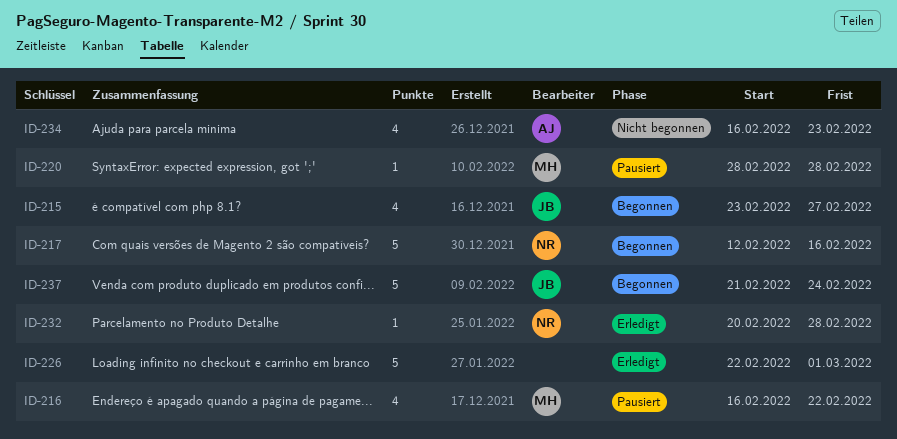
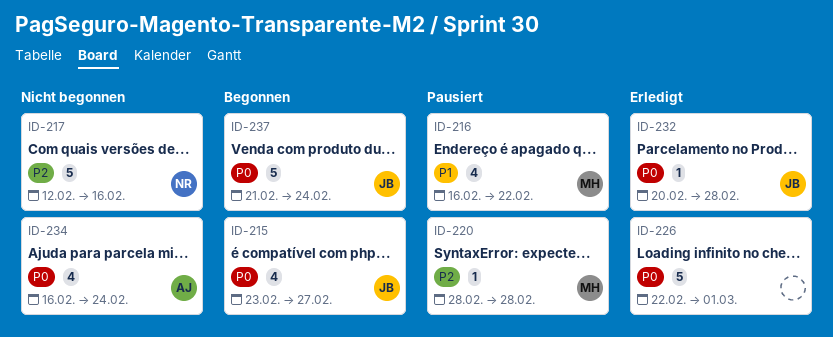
ID-217, status: Begonnen -> Nicht begonnen
ID-232, owner: NR -> JB
ID-234, due: Feb 23 -> Feb 24

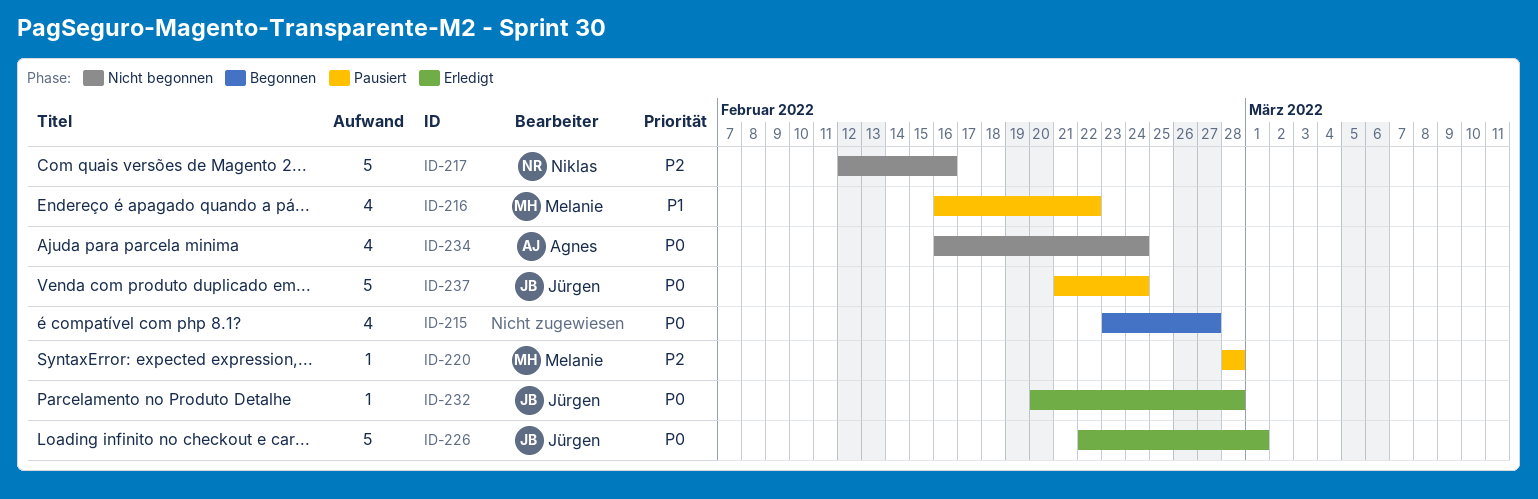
ID-215, owner: Jürgen -> none
ID-226, owner: none -> Jürgen
ID-237, status: Begonnen -> Pausiert

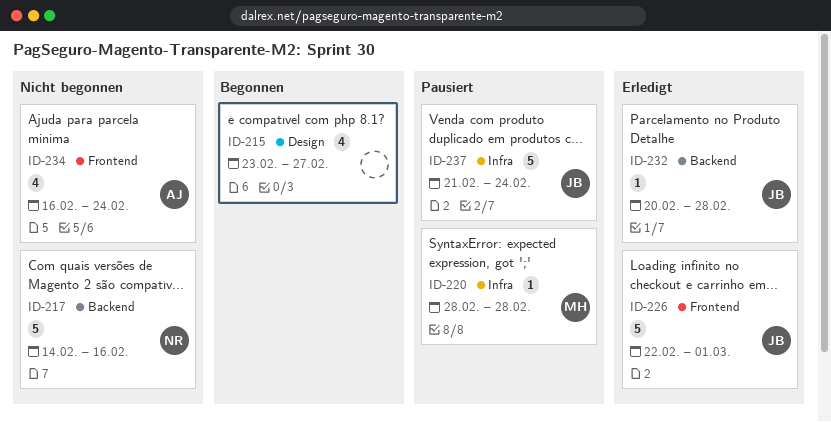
ID-216: present -> none
ID-217, start: Feb 12 -> Feb 14

